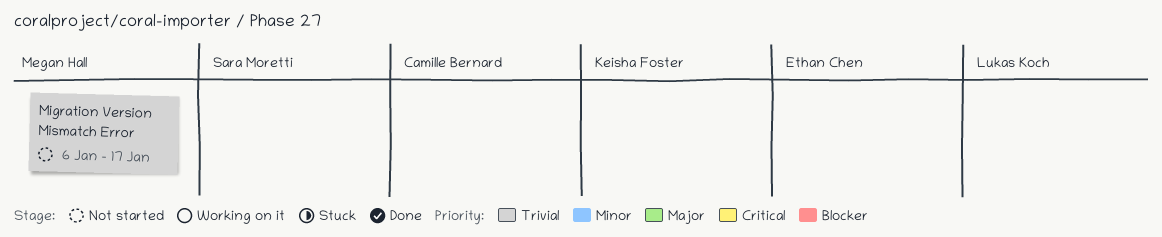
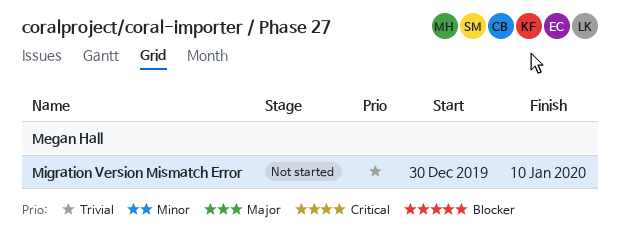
Migration Version Mismatch Error, start: Jan 6 -> Dec 30
Migration Version Mismatch Error, due: Jan 17 -> Jan 10

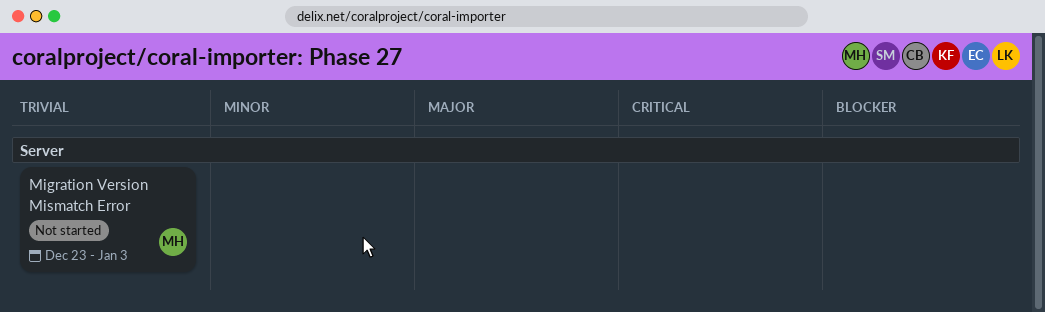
Migration Version Mismatch Error, start: Dec 30 -> Dec 23
Migration Version Mismatch Error, due: Jan 10 -> Jan 3

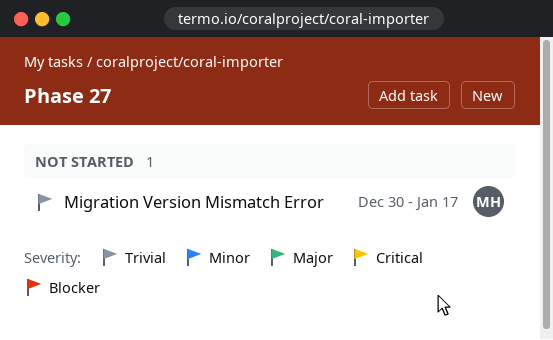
Migration Version Mismatch Error, start: Dec 23 -> Dec 30
Migration Version Mismatch Error, due: Jan 3 -> Jan 17

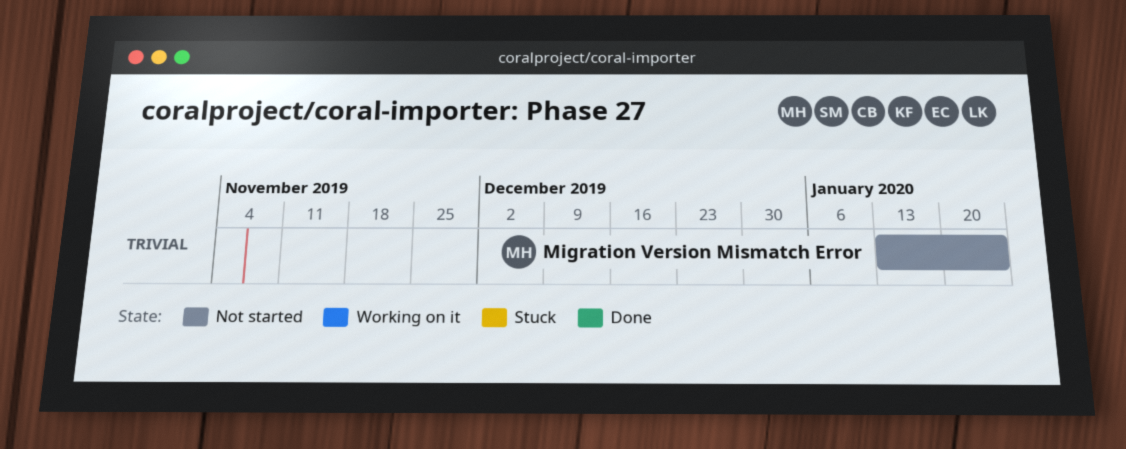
Migration Version Mismatch Error, start: Dec 30 -> Jan 13
Migration Version Mismatch Error, due: Jan 17 -> Jan 24

